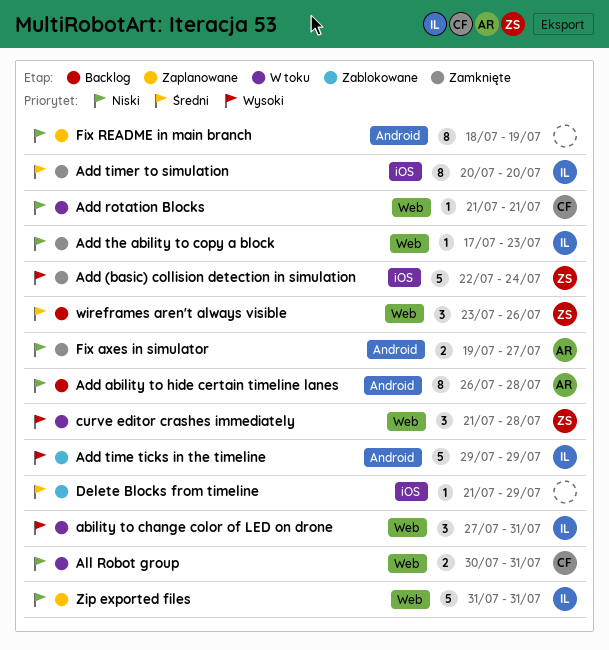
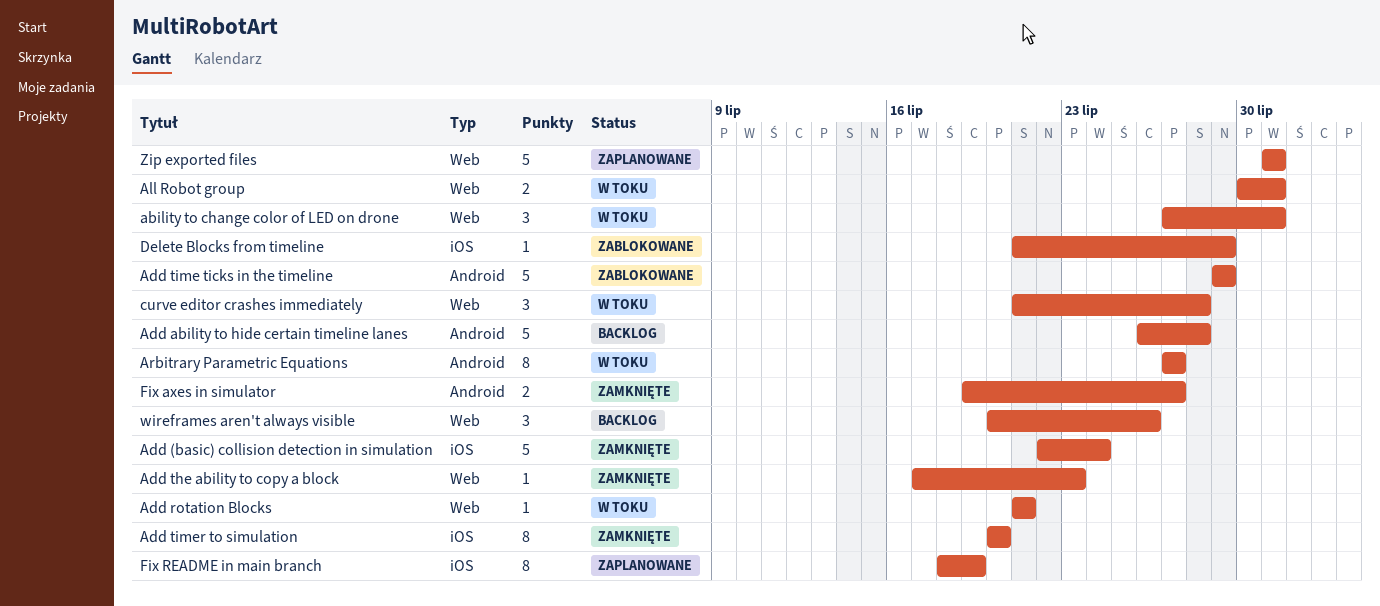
Add ability to hide certain timeline lanes, estimate: 8 -> 5
Arbitrary Parametric Equations: none -> present
Fix README in main branch, label: Android -> iOS
wireframes aren't always visible, start: Jul 23 -> Jul 20

